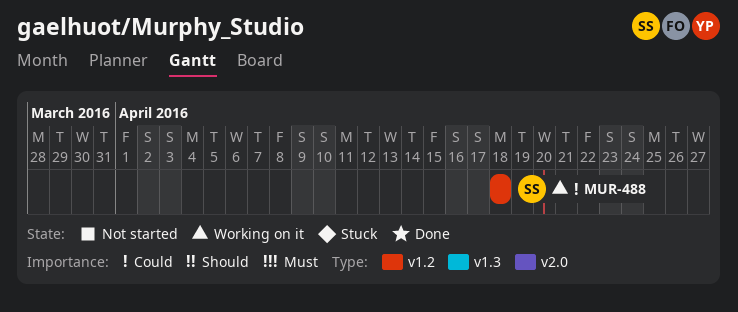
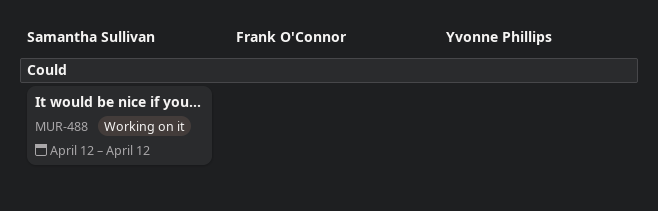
MUR-488, start: Apr 18 -> Apr 12
MUR-488, due: Apr 18 -> Apr 12

